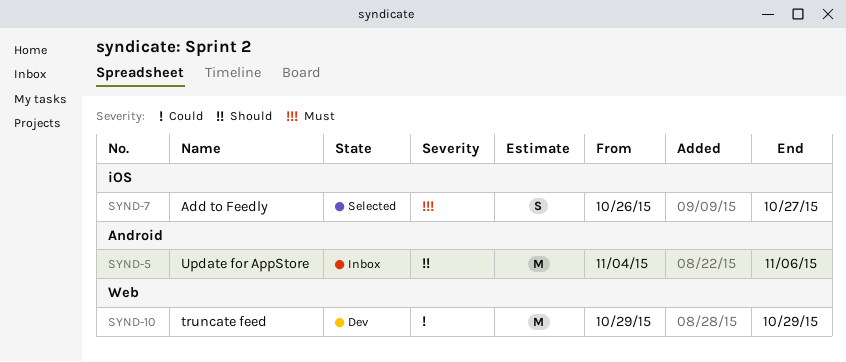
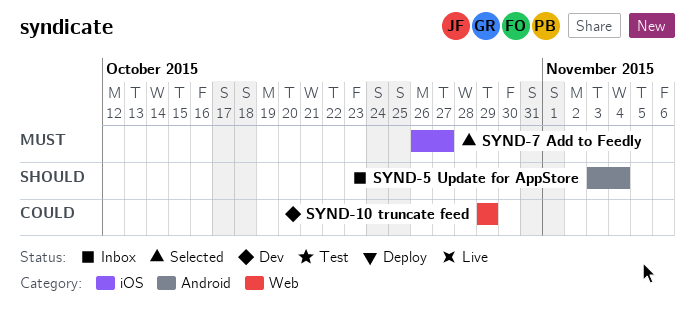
SYND-5, start: Nov 4 -> Nov 3
SYND-5, due: Nov 6 -> Nov 4

